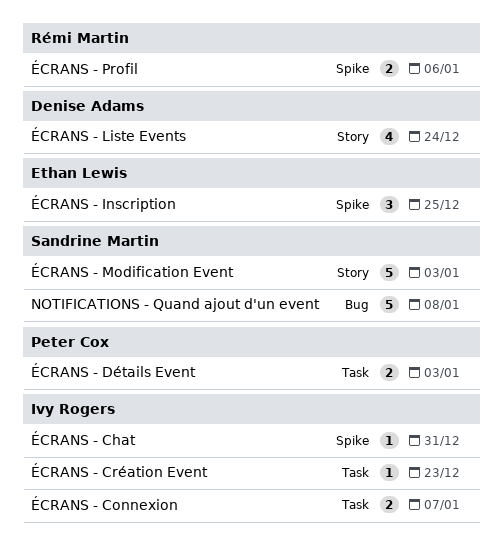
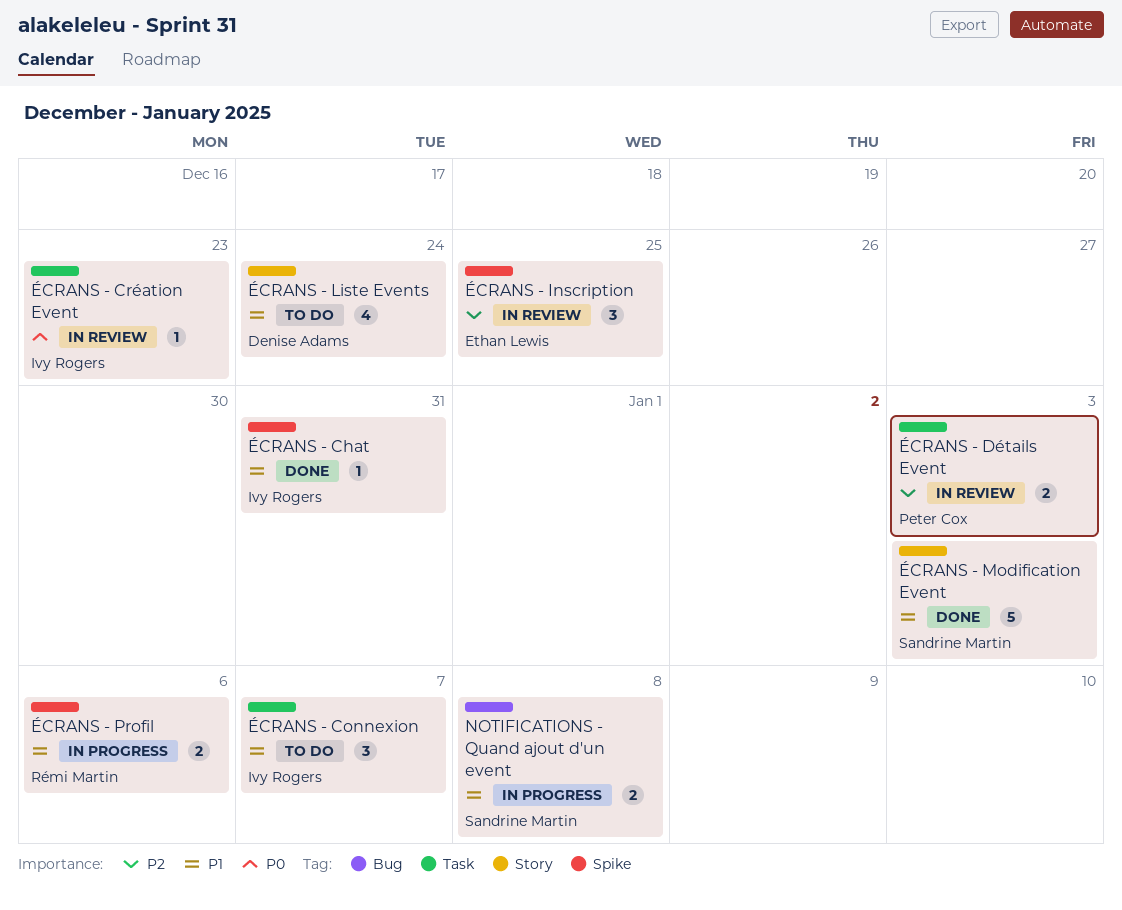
NOTIFICATIONS - Quand ajout d'un event, estimate: 5 -> 2
ÉCRANS - Connexion, estimate: 2 -> 3

